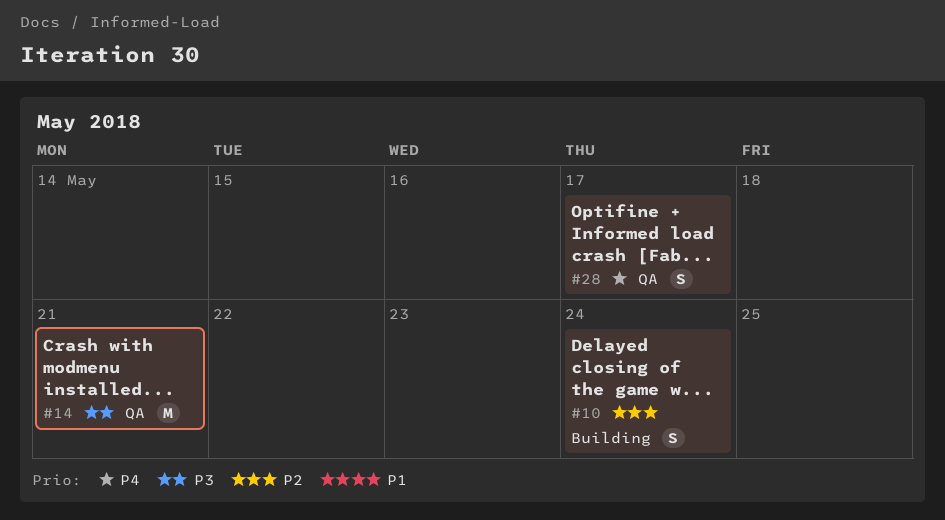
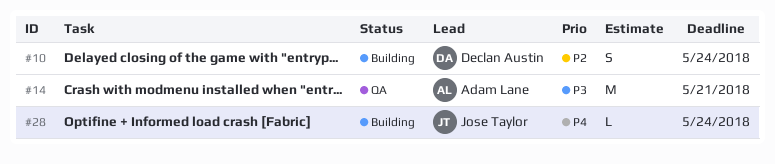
#28, status: QA -> Building
#28, estimate: S -> L
#28, due: May 17 -> May 24

